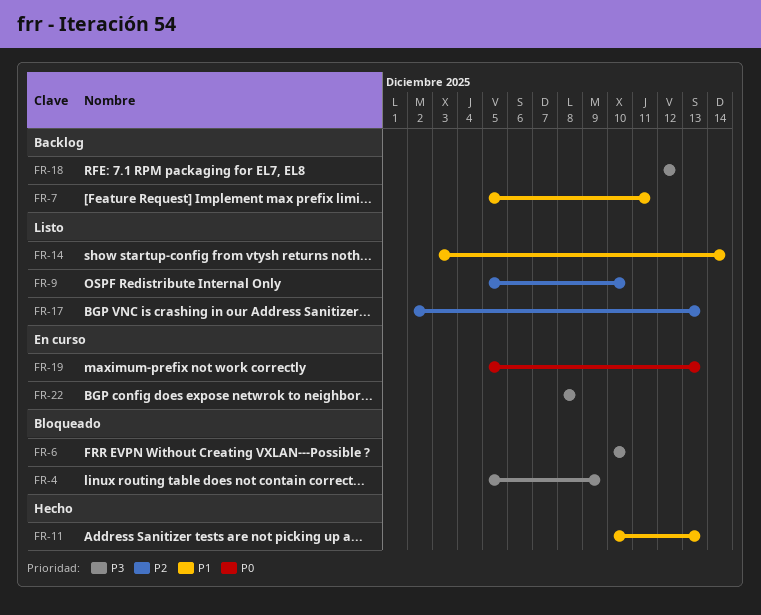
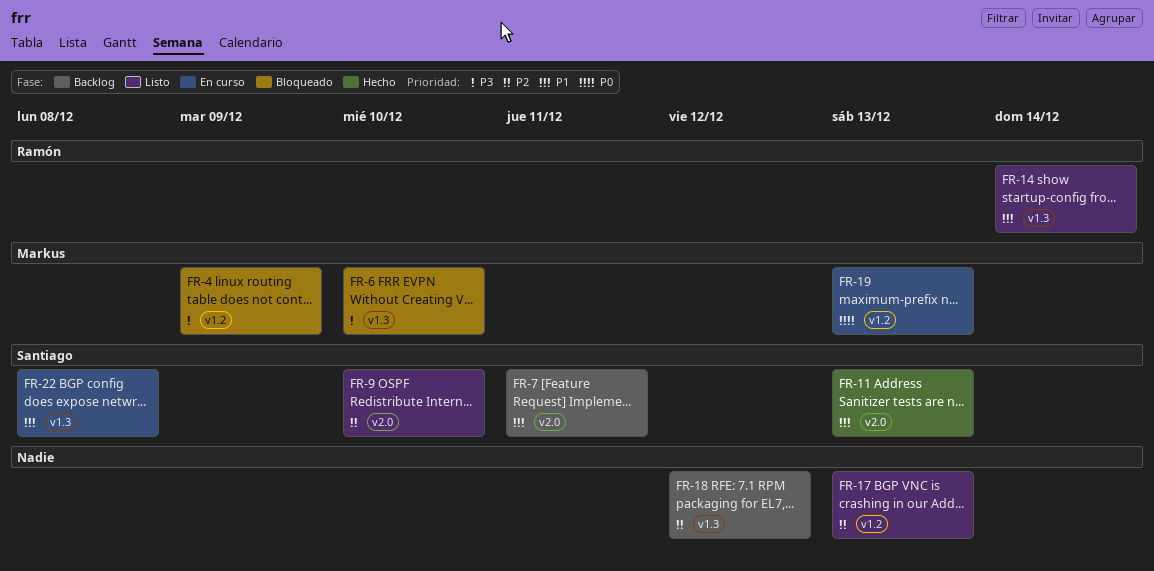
FR-18, priority: P3 -> P2
FR-22, priority: P3 -> P1

